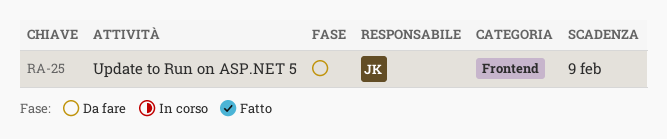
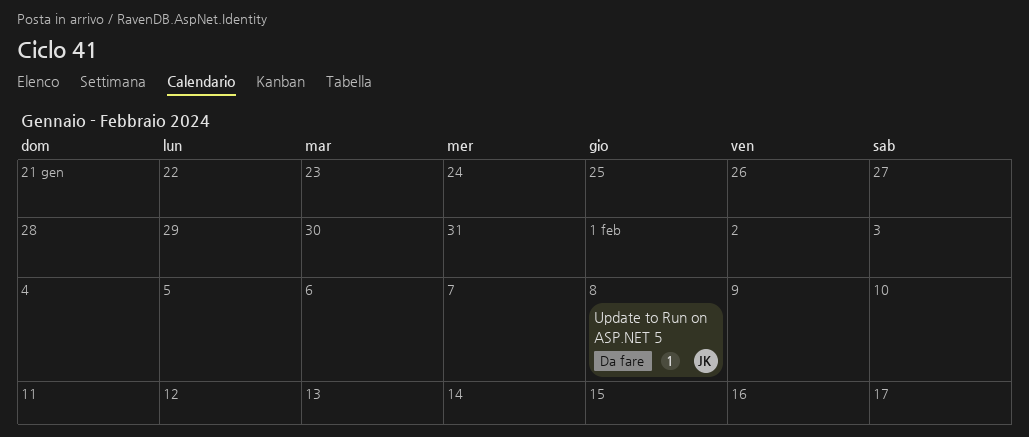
Update to Run on ASP.NET 5, due: Feb 9 -> Feb 8

